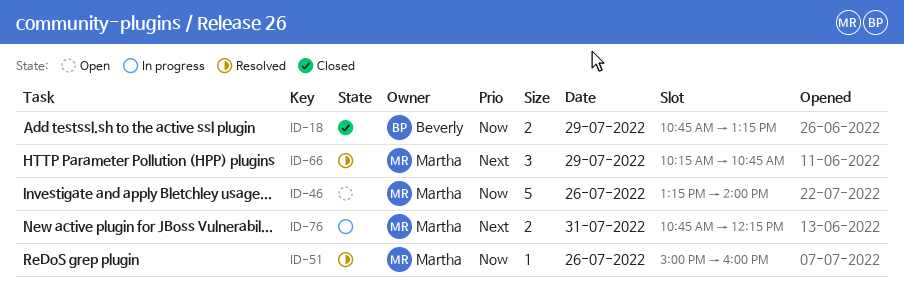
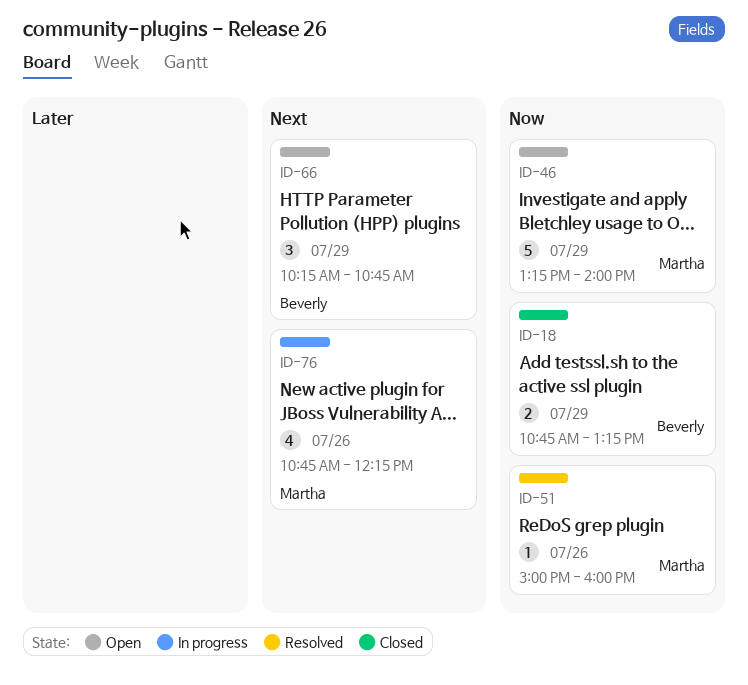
ID-46, day: Jul 26 -> Jul 29
ID-66, status: Resolved -> Open
ID-66, owner: Martha -> Beverly
ID-76, estimate: 2 -> 4
ID-76, day: Jul 31 -> Jul 26

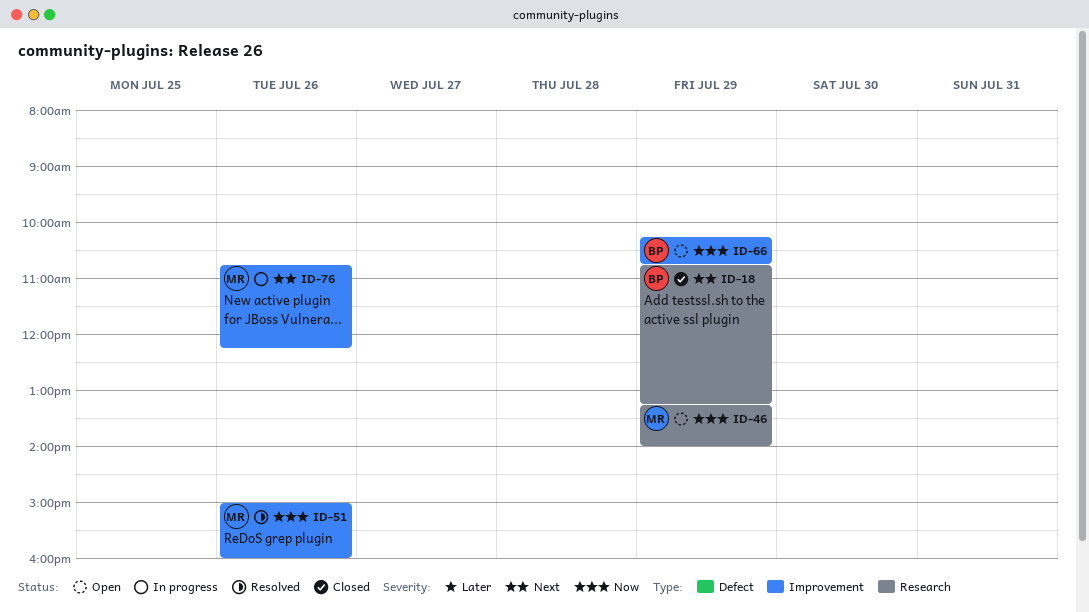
ID-18, priority: Now -> Next
ID-66, priority: Next -> Now

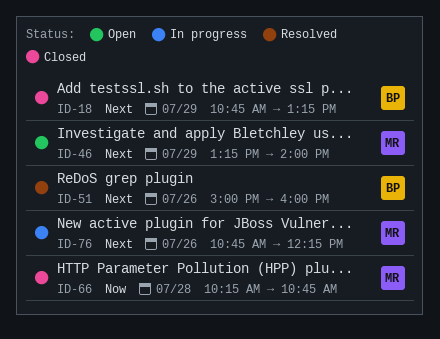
ID-46, priority: Now -> Next
ID-51, owner: MR -> BP
ID-51, priority: Now -> Next
ID-66, status: Open -> Closed
ID-66, owner: BP -> MR
ID-66, day: Jul 29 -> Jul 28

